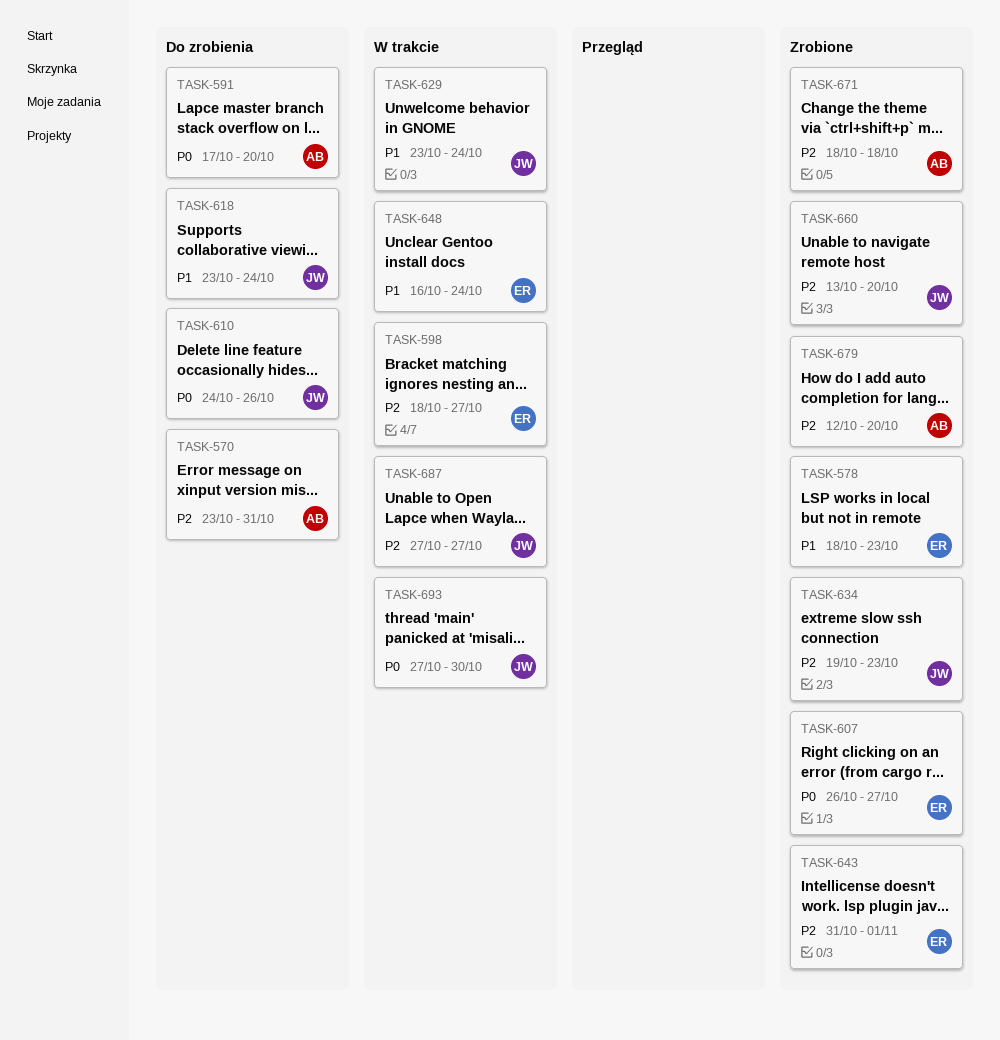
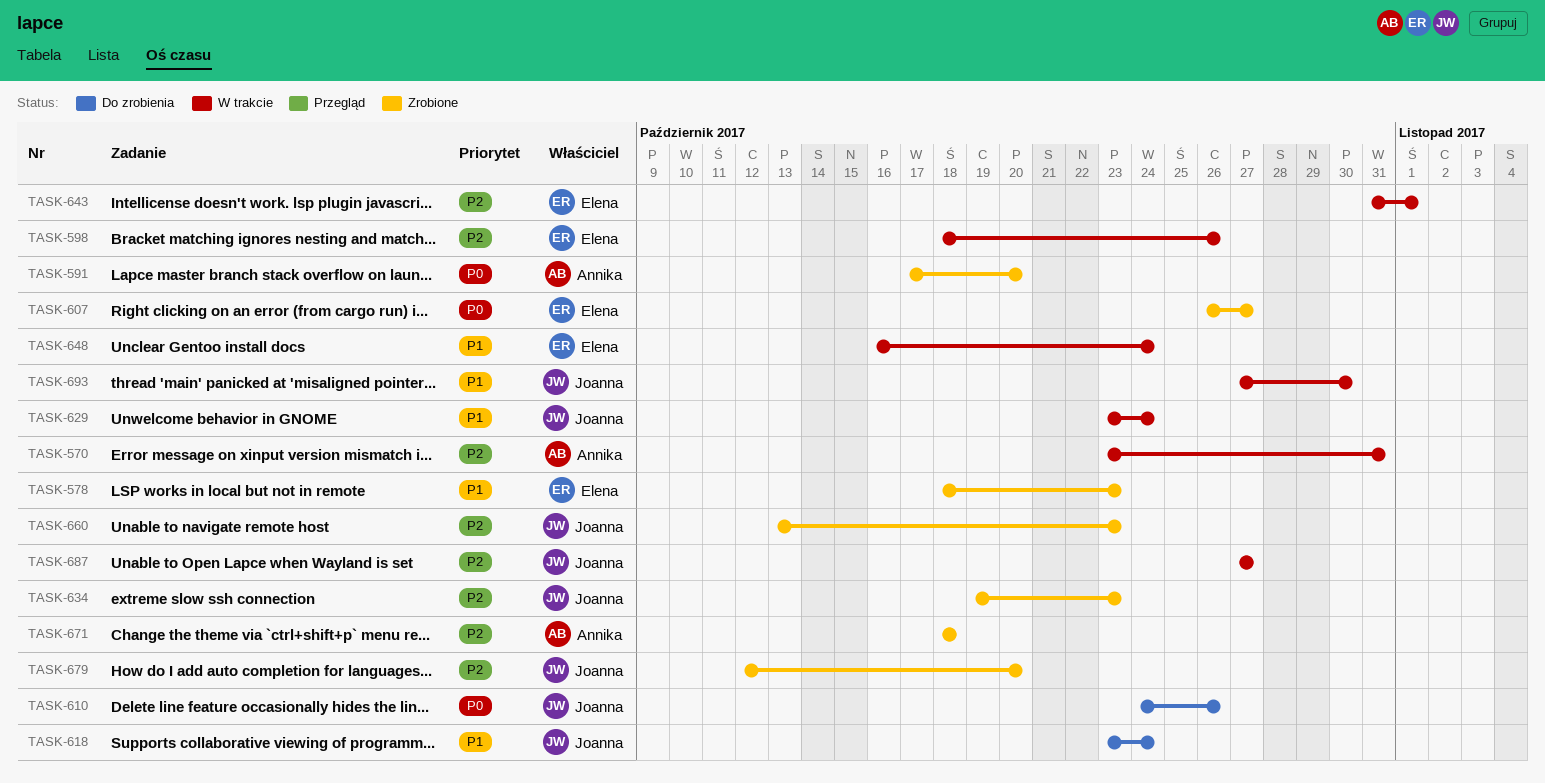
TASK-570, status: Do zrobienia -> W trakcie
TASK-591, status: Do zrobienia -> Zrobione
TASK-598, due: Oct 27 -> Oct 26
TASK-643, status: Zrobione -> W trakcie
TASK-660, due: Oct 20 -> Oct 23
TASK-679, owner: Annika -> Joanna
TASK-693, priority: P0 -> P1

